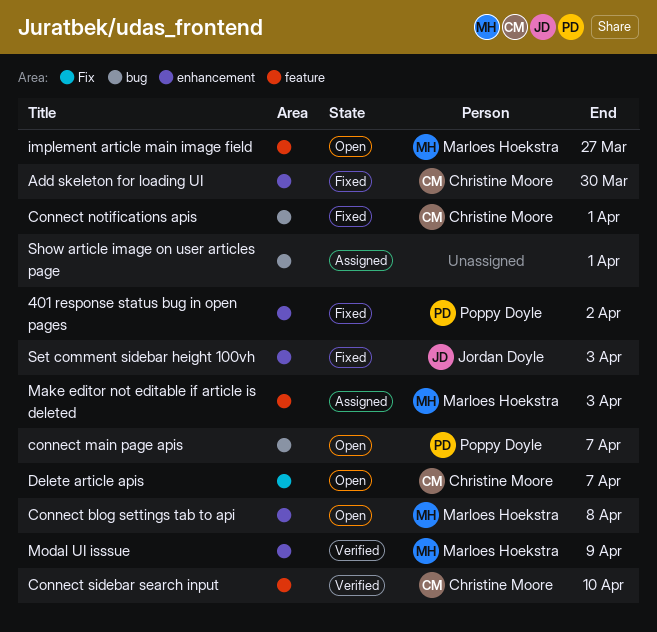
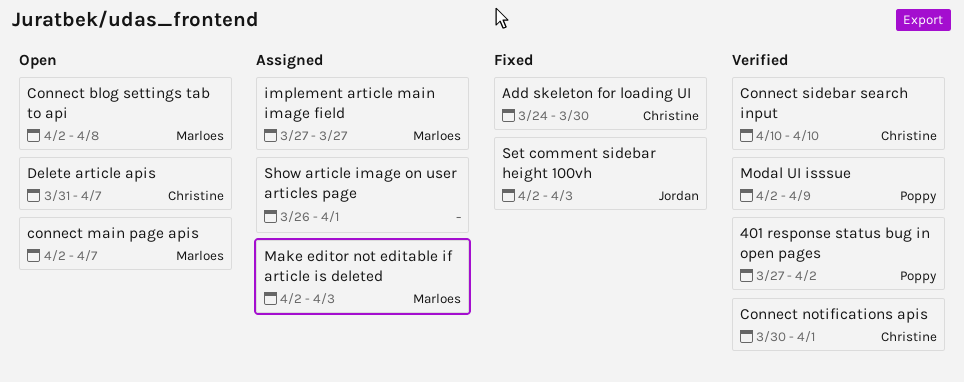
401 response status bug in open pages, status: Fixed -> Verified
connect main page apis, owner: Poppy Doyle -> Marloes Hoekstra
Connect notifications apis, status: Fixed -> Verified
implement article main image field, status: Open -> Assigned
Modal UI isssue, owner: Marloes Hoekstra -> Poppy Doyle

